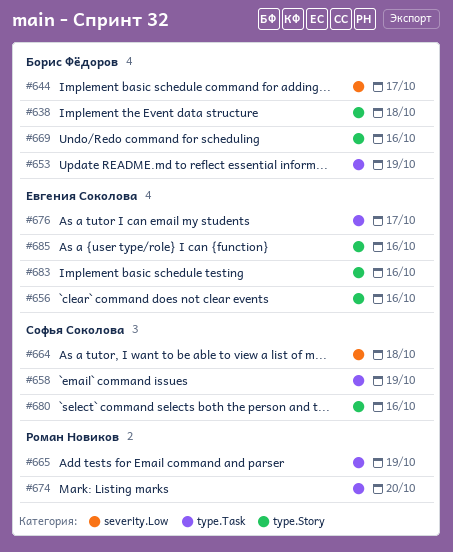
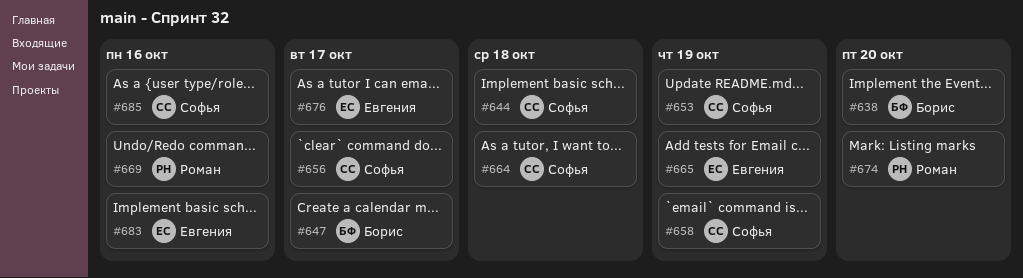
#638, due: Oct 18 -> Oct 20
#644, owner: Борис Фёдоров -> Софья Соколова
#644, due: Oct 17 -> Oct 18
#647: none -> present
#653, owner: Борис Фёдоров -> Софья Соколова
#656, owner: Евгения Соколова -> Софья Соколова
#656, due: Oct 16 -> Oct 17
#665, owner: Роман Новиков -> Евгения Соколова
#669, owner: Борис Фёдоров -> Роман Новиков
#680: present -> none
#685, owner: Евгения Соколова -> Софья Соколова

